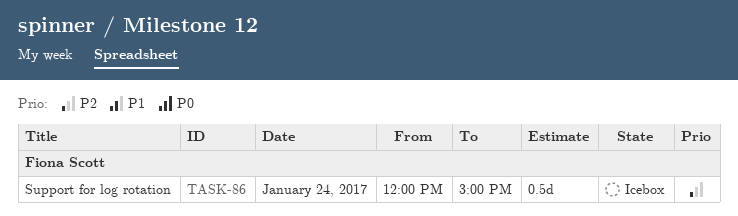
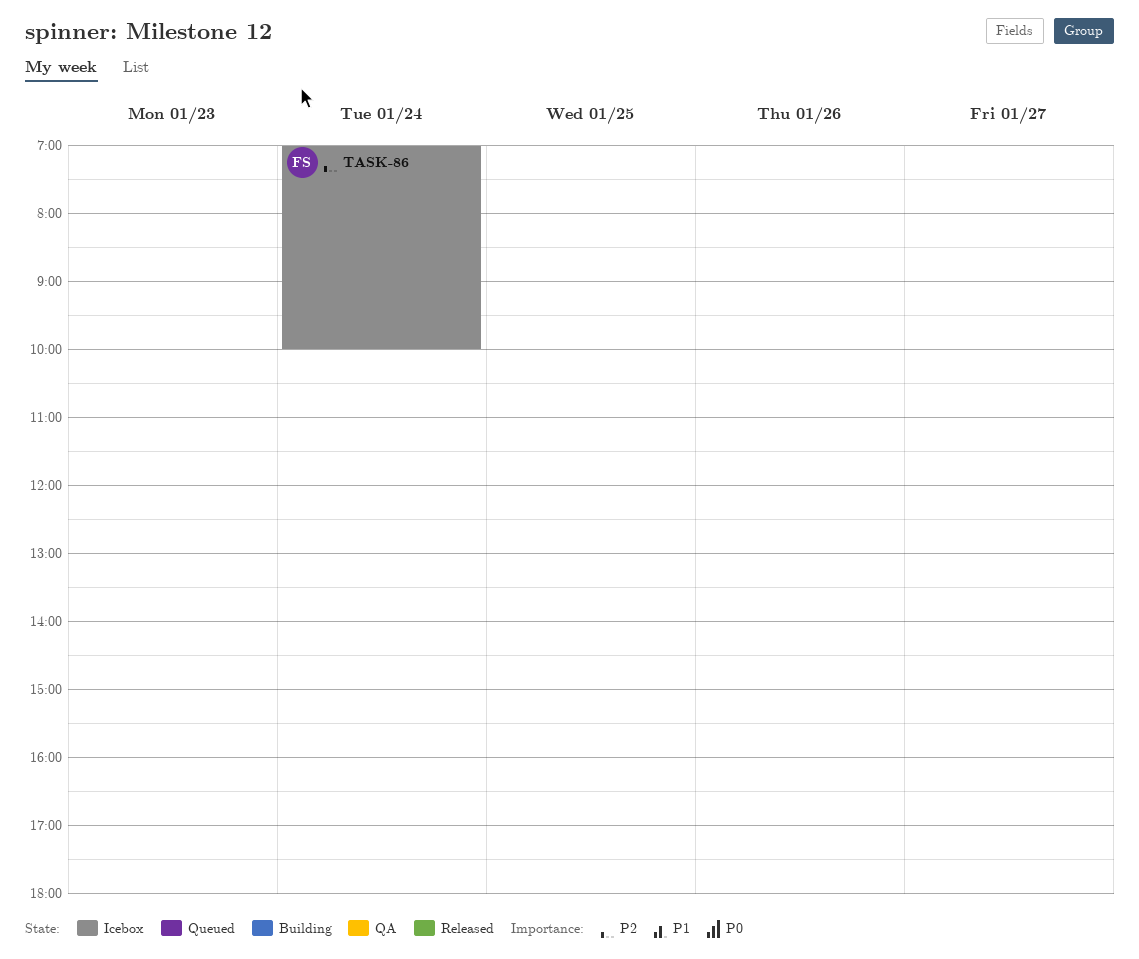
TASK-86, begins: 12:00 -> 07:00
TASK-86, ends: 15:00 -> 10:00

